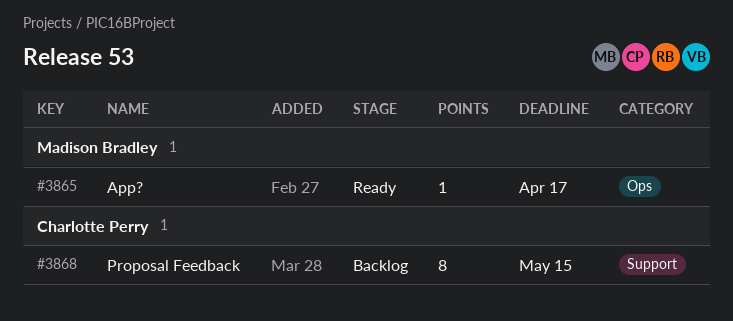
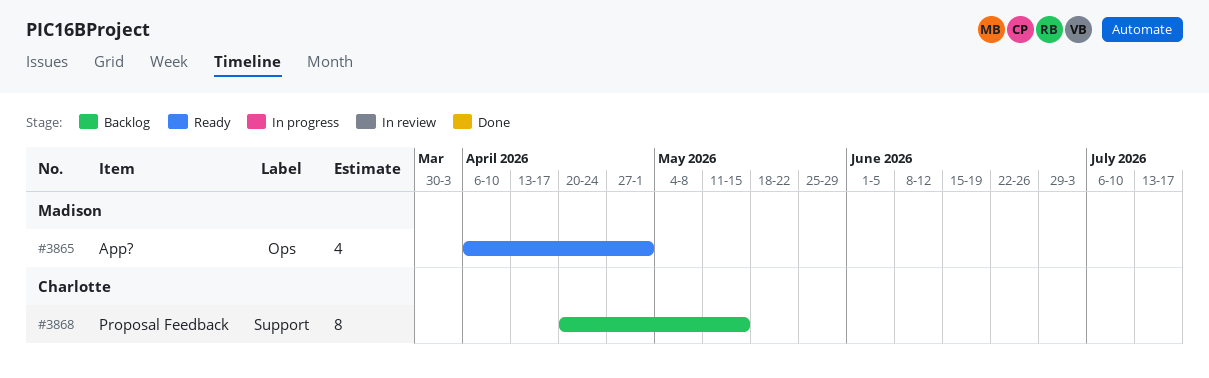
#3865, estimate: 1 -> 4
#3865, due: Apr 17 -> May 1

